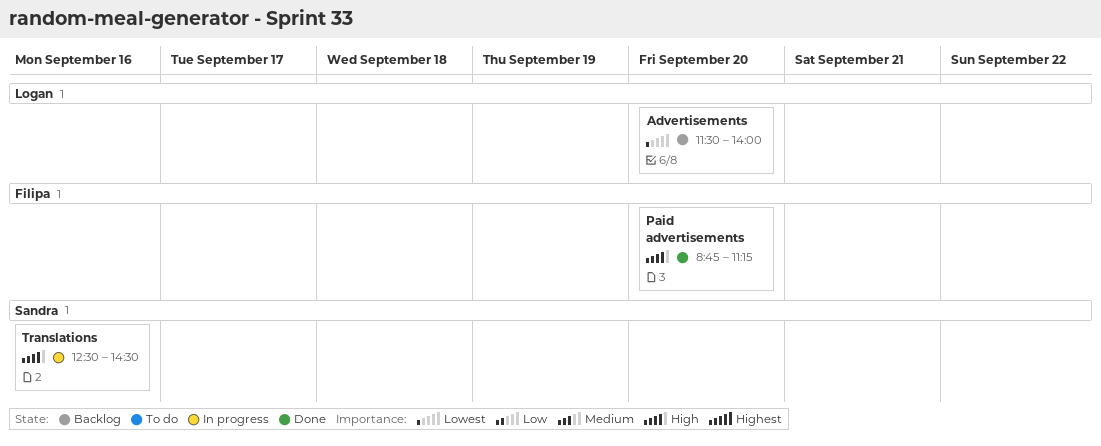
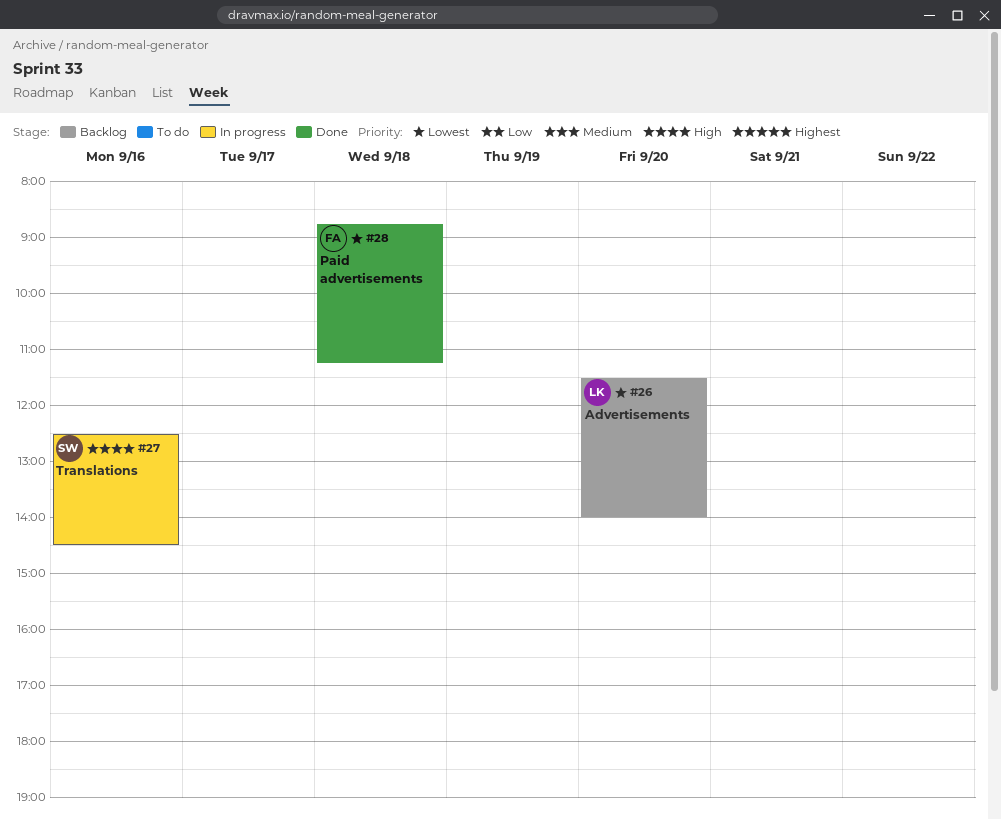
Paid advertisements, priority: High -> Lowest
Paid advertisements, day: Sep 20 -> Sep 18

